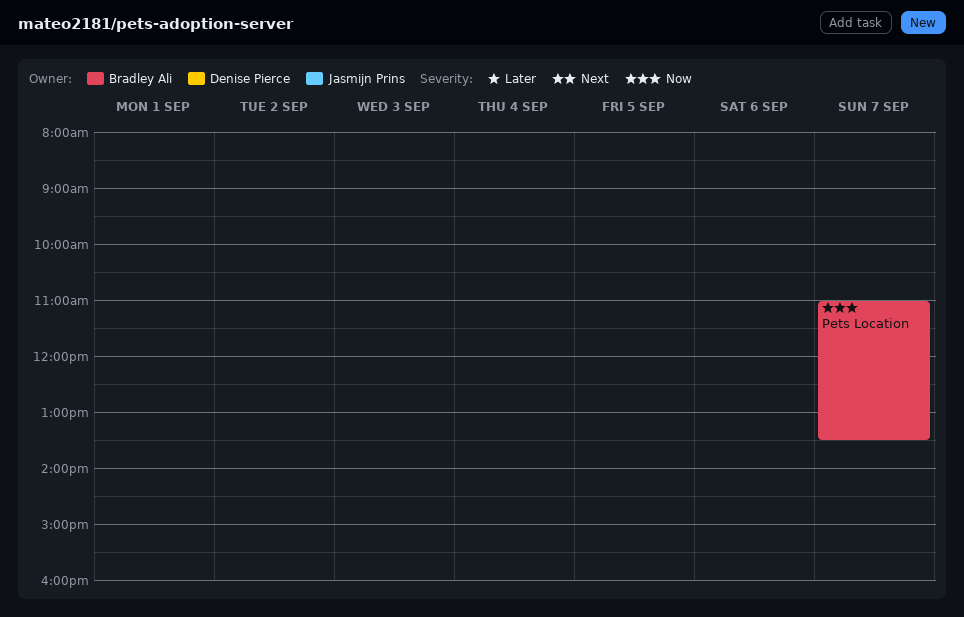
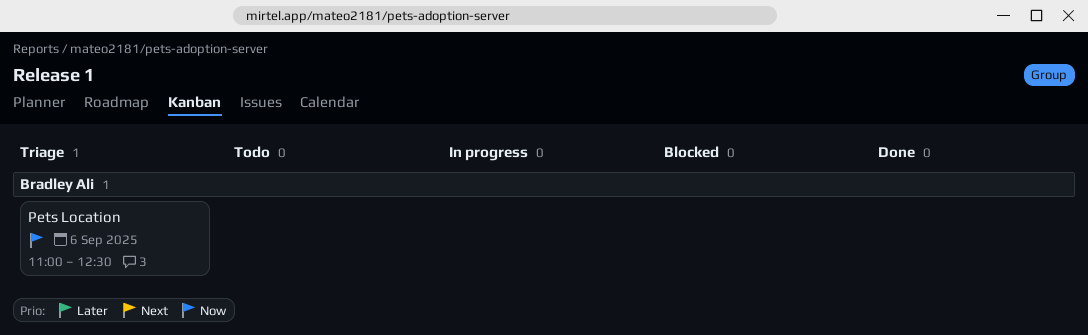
Pets Location, day: Sep 7 -> Sep 6
Pets Location, ends: 13:30 -> 12:30

